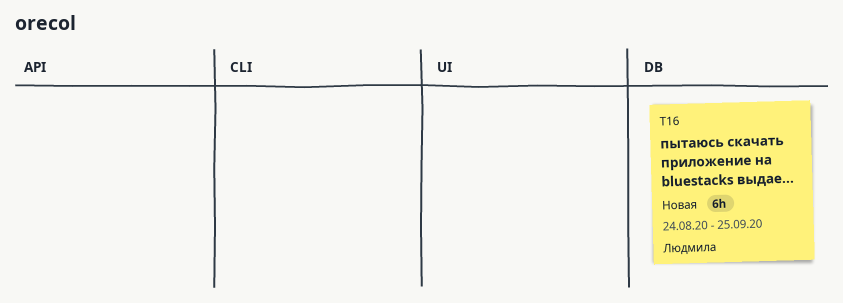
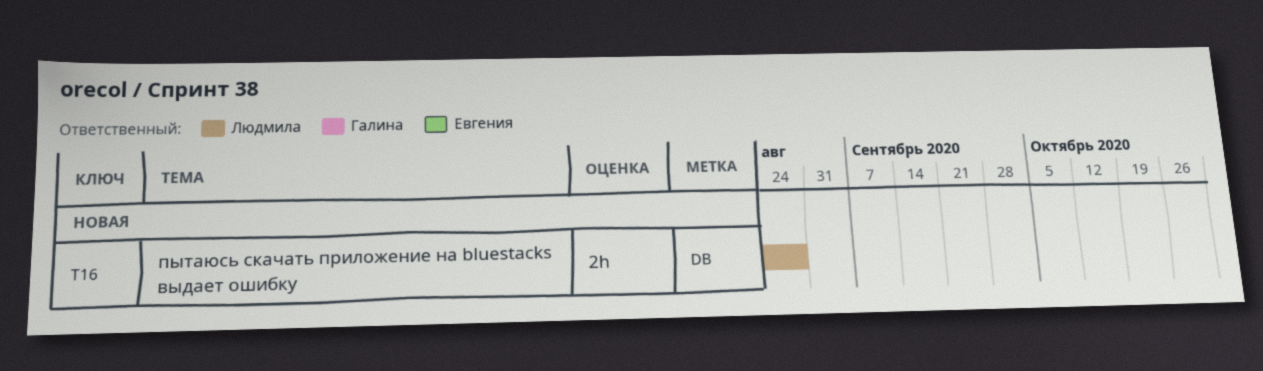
T16, estimate: 6h -> 2h
T16, due: Sep 25 -> Aug 28

